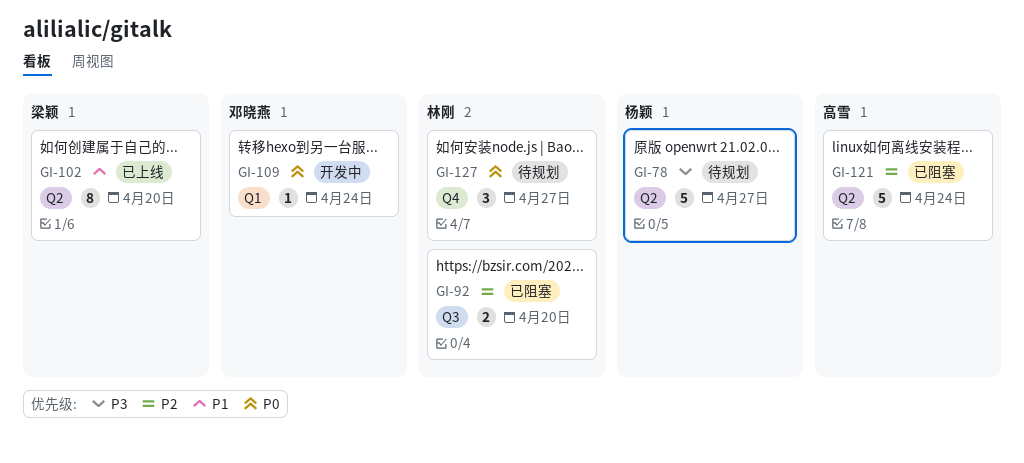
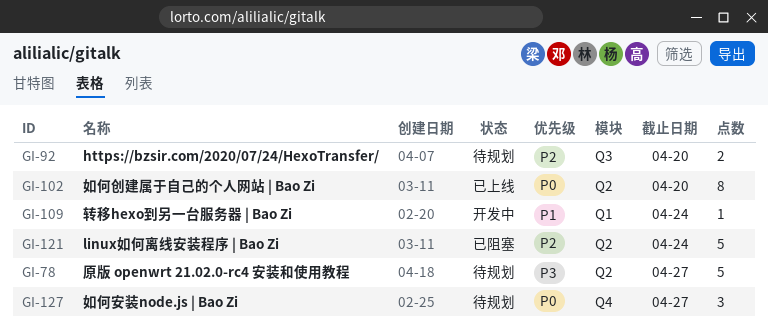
GI-92, status: 已阻塞 -> 待规划
GI-102, priority: P1 -> P0
GI-109, priority: P0 -> P1

